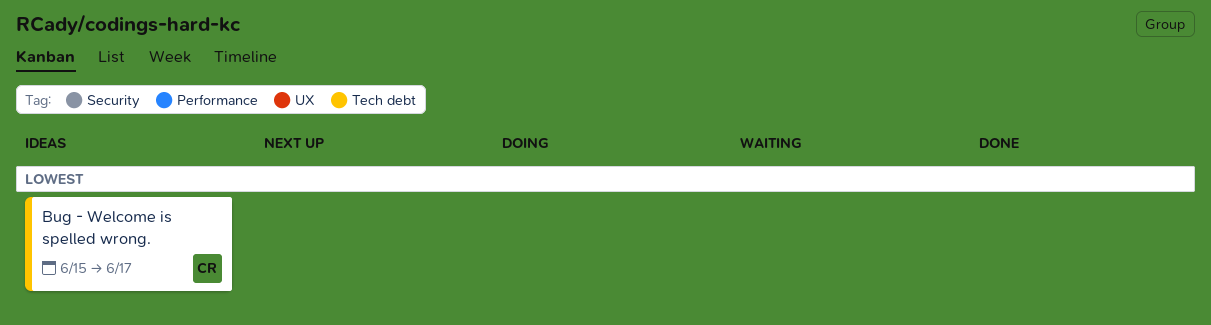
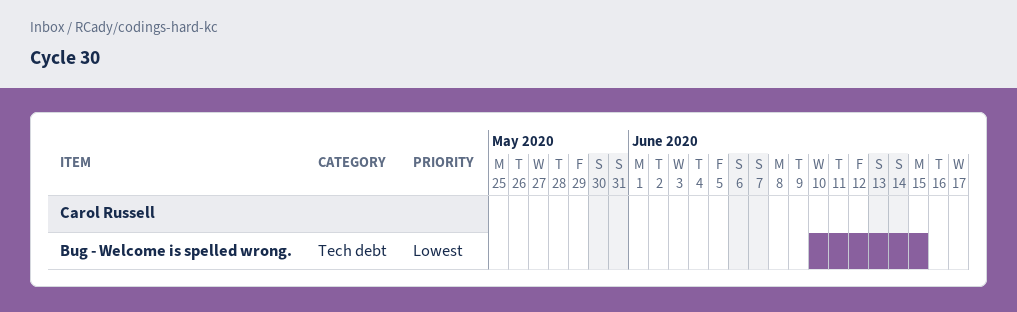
Bug - Welcome is spelled wrong., start: Jun 15 -> Jun 10
Bug - Welcome is spelled wrong., due: Jun 17 -> Jun 15

